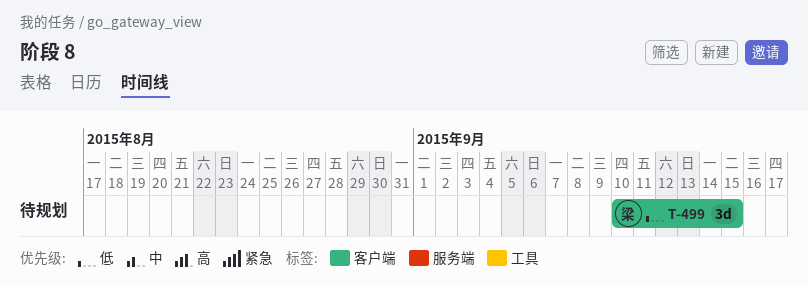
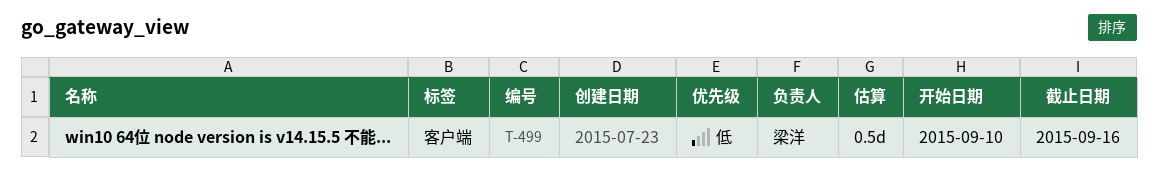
T-499, estimate: 3d -> 0.5d
T-499, due: Sep 15 -> Sep 16

